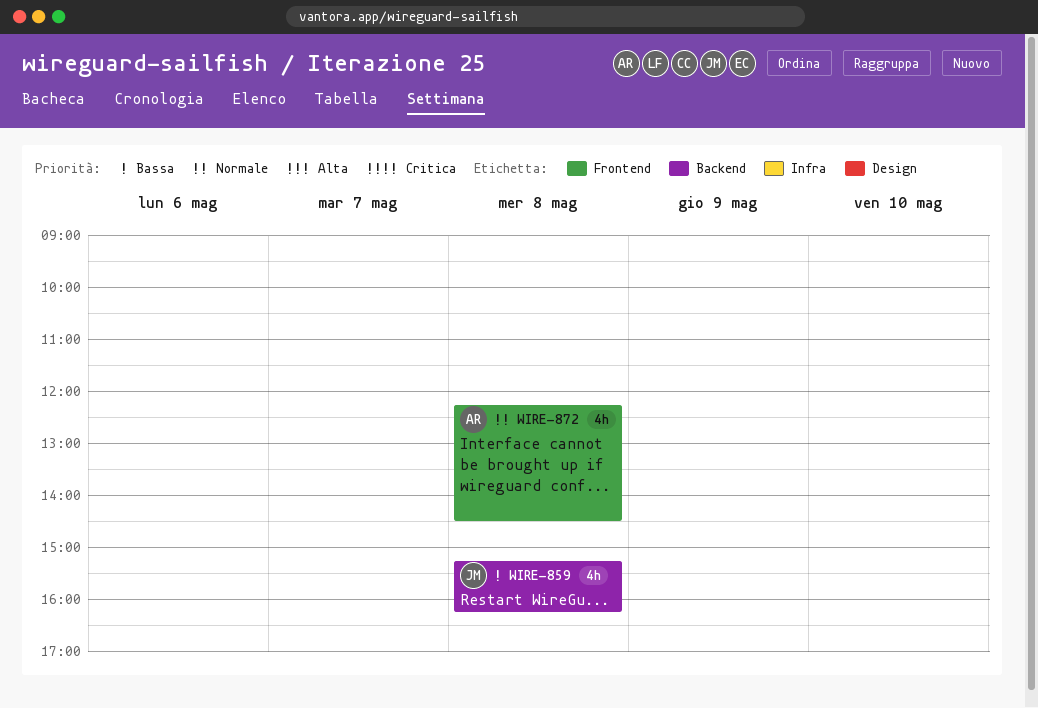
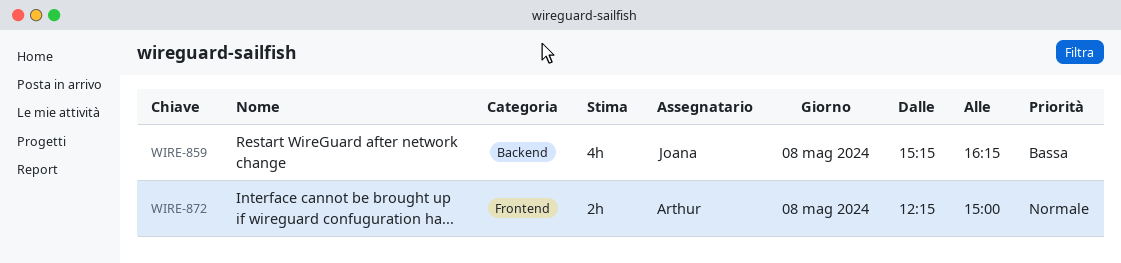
WIRE-872, estimate: 4h -> 2h
WIRE-872, ends: 14:30 -> 15:00

